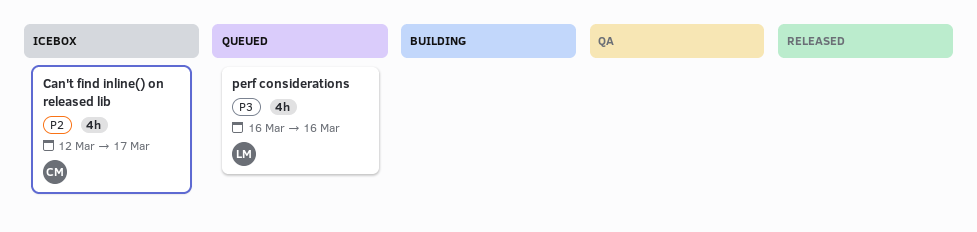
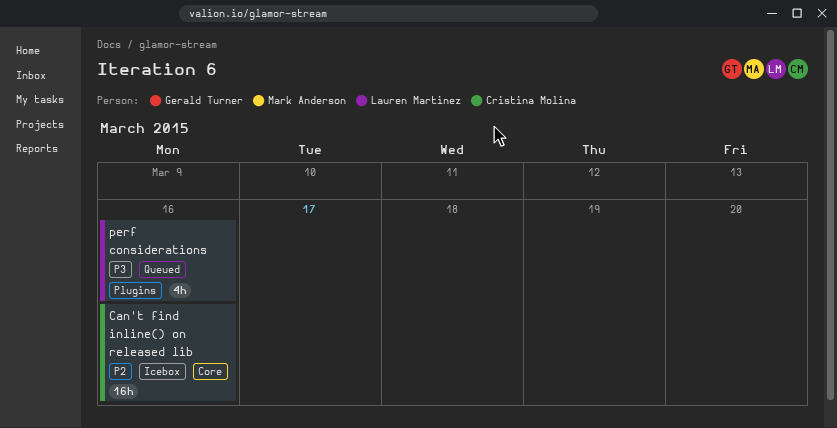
Can't find inline() on released lib, estimate: 4h -> 16h
Can't find inline() on released lib, due: Mar 17 -> Mar 16

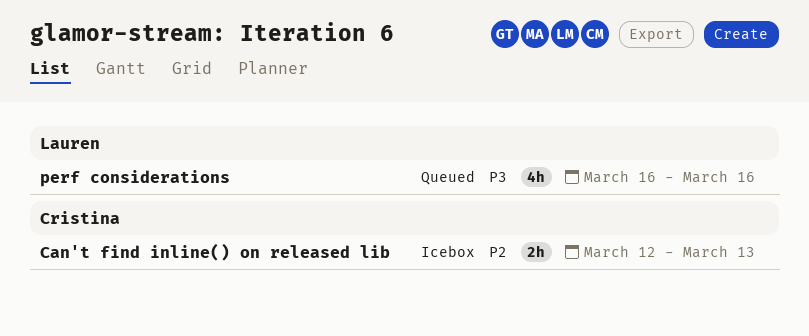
Can't find inline() on released lib, estimate: 16h -> 2h
Can't find inline() on released lib, due: Mar 16 -> Mar 13

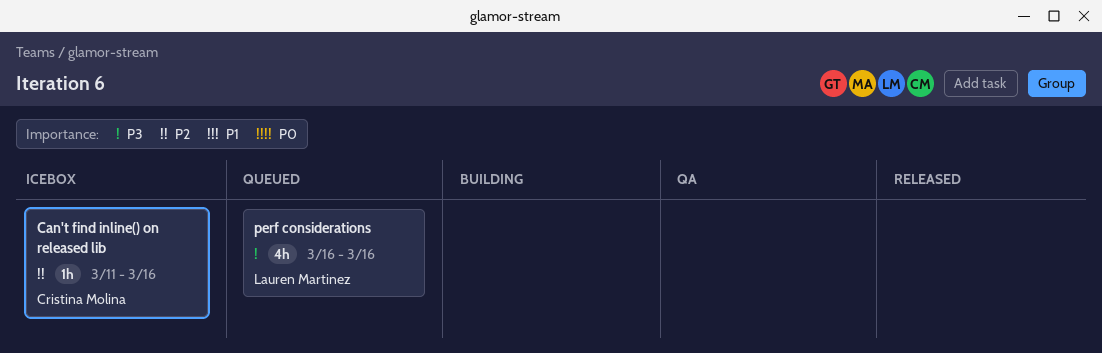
Can't find inline() on released lib, estimate: 2h -> 1h
Can't find inline() on released lib, start: Mar 12 -> Mar 11
Can't find inline() on released lib, due: Mar 13 -> Mar 16

